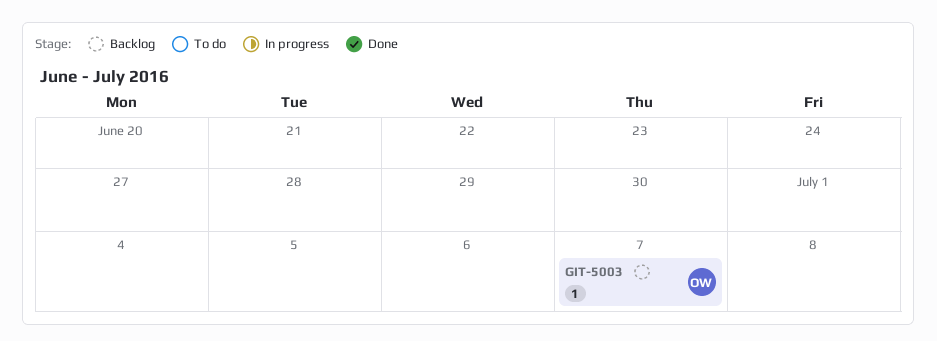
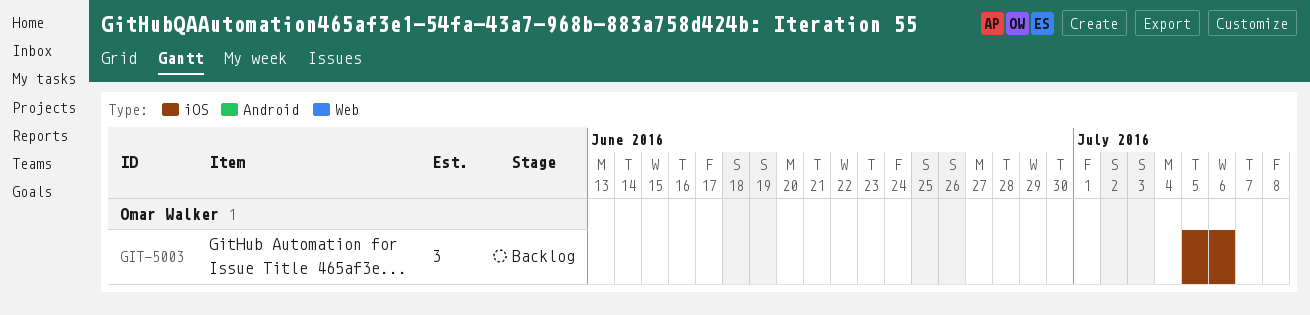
GIT-5003, estimate: 1 -> 3
GIT-5003, due: Jul 7 -> Jul 6

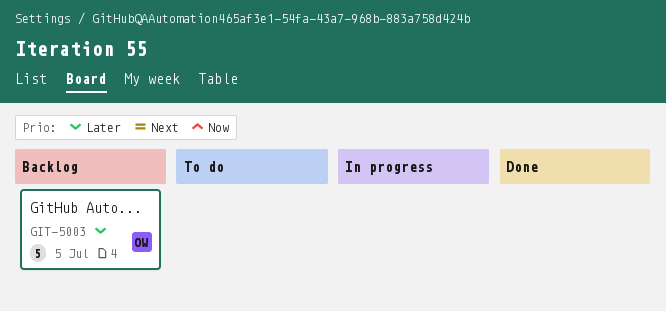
GIT-5003, estimate: 3 -> 5
GIT-5003, due: Jul 6 -> Jul 5

